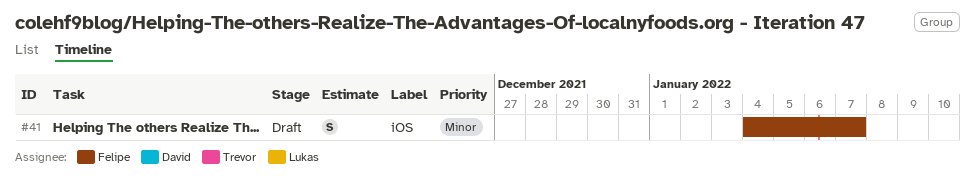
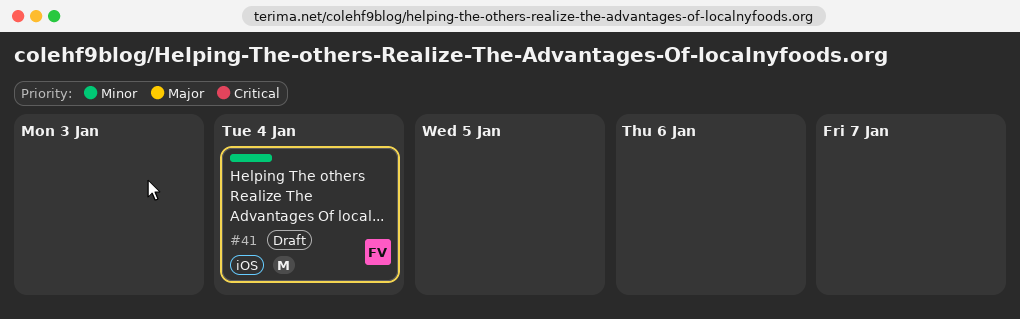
#41, estimate: S -> M
#41, due: Jan 7 -> Jan 4

